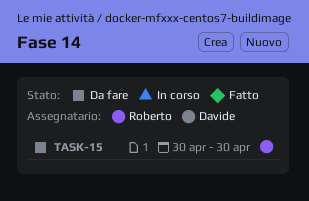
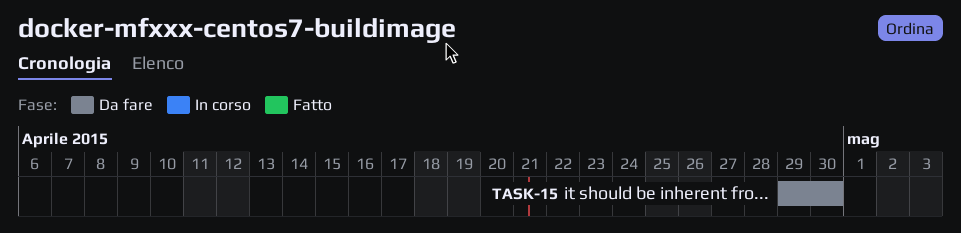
TASK-15, start: Apr 30 -> Apr 29

